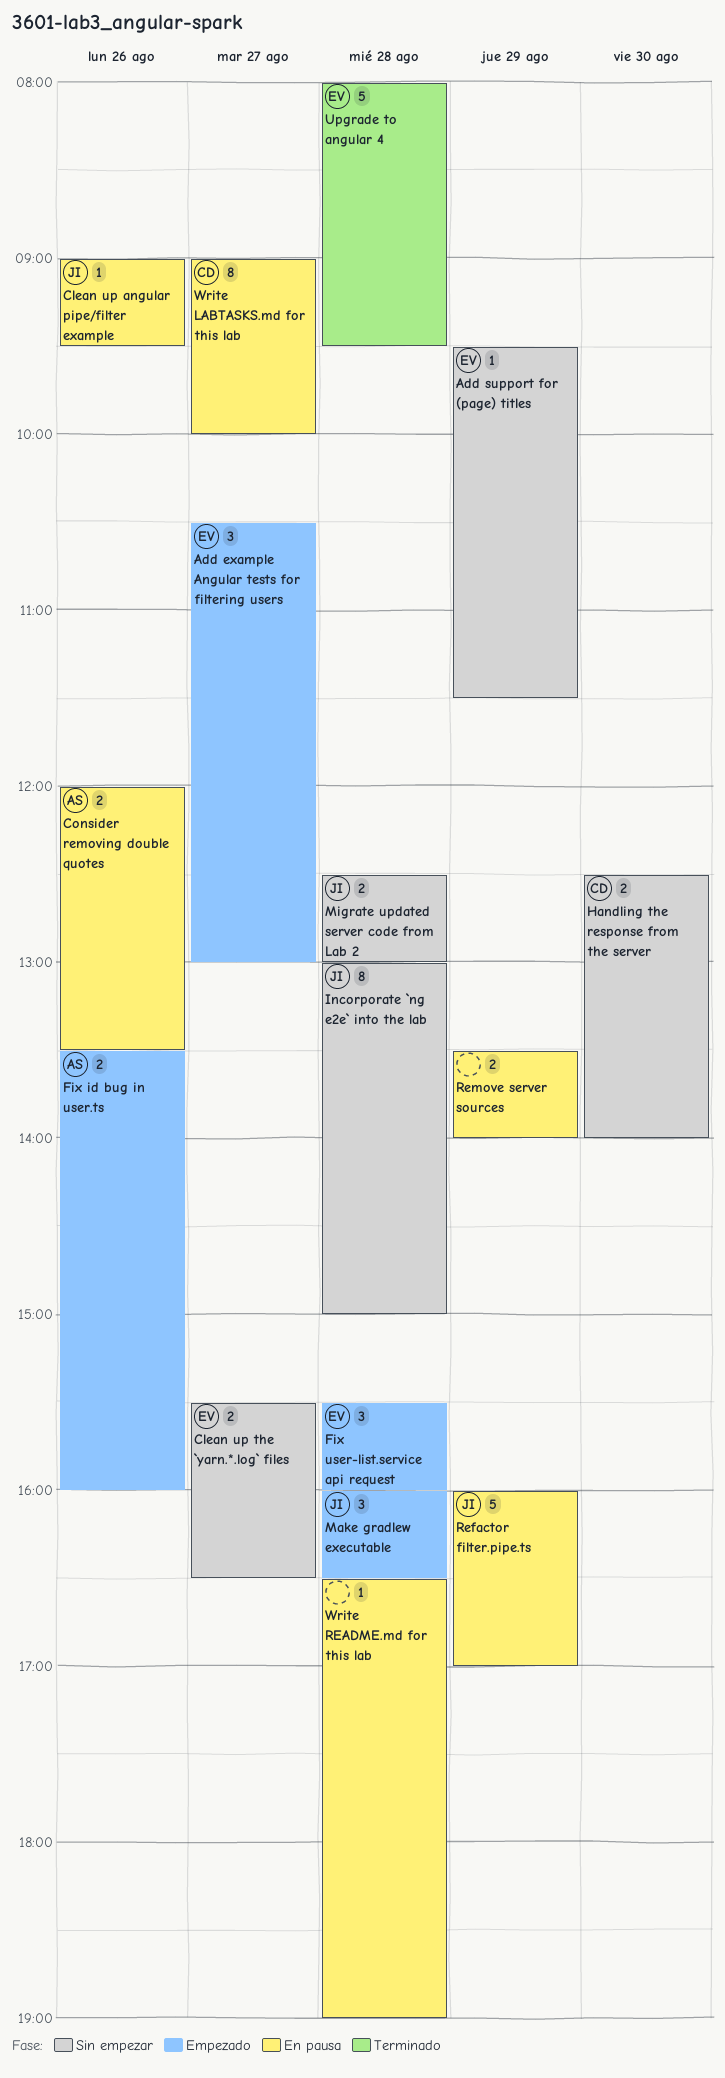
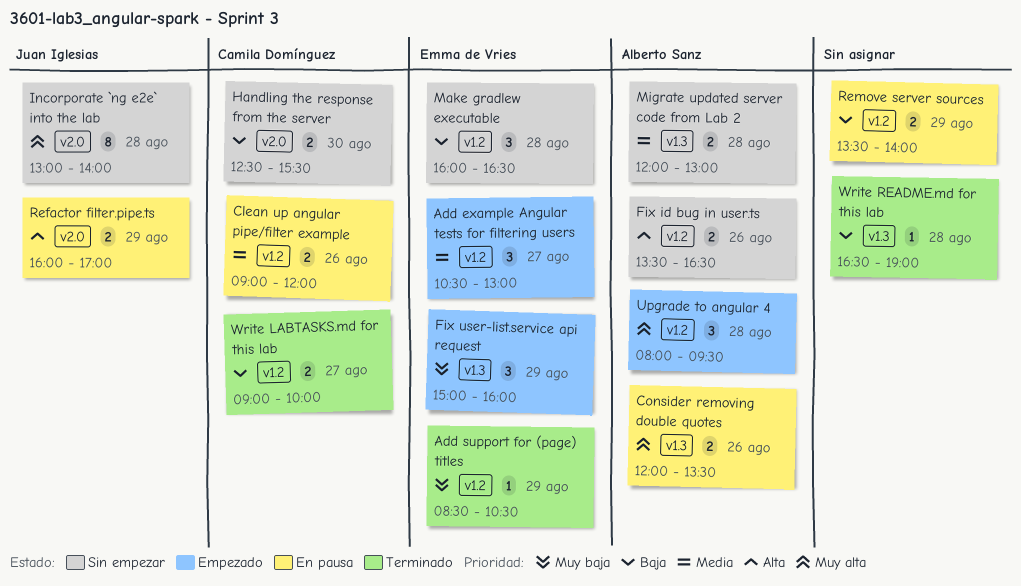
Add support for (page) titles, status: Sin empezar -> Terminado
Add support for (page) titles, begins: 09:30 -> 08:30
Add support for (page) titles, ends: 11:30 -> 10:30
Clean up angular pipe/filter example, owner: Juan Iglesias -> Camila Domínguez
Clean up angular pipe/filter example, estimate: 1 -> 2
Clean up angular pipe/filter example, ends: 09:30 -> 12:00
Clean up the `yarn.*.log` files: present -> none
Fix id bug in user.ts, status: Empezado -> Sin empezar
Fix id bug in user.ts, ends: 16:00 -> 16:30
Fix user-list.service api request, day: Aug 28 -> Aug 29
Fix user-list.service api request, begins: 15:30 -> 15:00
Handling the response from the server, ends: 14:00 -> 15:30
Incorporate `ng e2e` into the lab, ends: 15:00 -> 14:00
Make gradlew executable, status: Empezado -> Sin empezar
Make gradlew executable, owner: Juan Iglesias -> Emma de Vries
Migrate updated server code from Lab 2, owner: Juan Iglesias -> Alberto Sanz
Migrate updated server code from Lab 2, begins: 12:30 -> 12:00
Refactor filter.pipe.ts, estimate: 5 -> 2
Upgrade to angular 4, status: Terminado -> Empezado
Upgrade to angular 4, owner: Emma de Vries -> Alberto Sanz
Upgrade to angular 4, estimate: 5 -> 3
Write LABTASKS.md for this lab, status: En pausa -> Terminado
Write LABTASKS.md for this lab, estimate: 8 -> 2
Write README.md for this lab, status: En pausa -> Terminado

